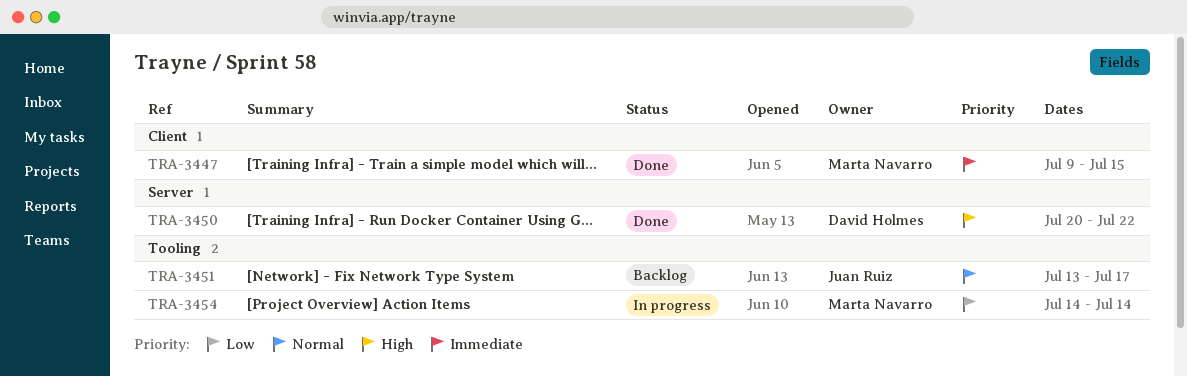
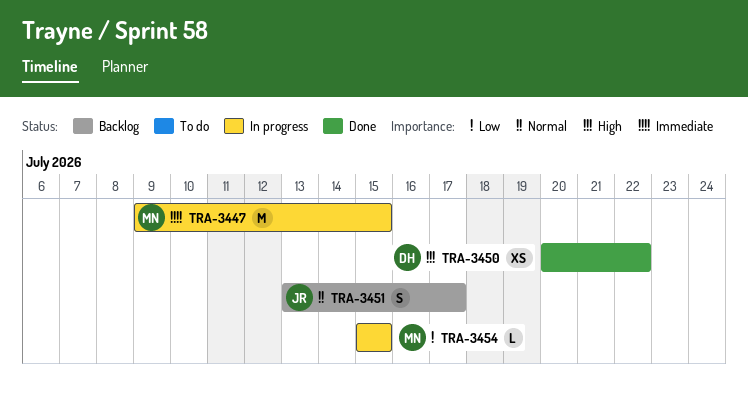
TRA-3447, status: Done -> In progress
TRA-3454, start: Jul 14 -> Jul 15
TRA-3454, due: Jul 14 -> Jul 15

